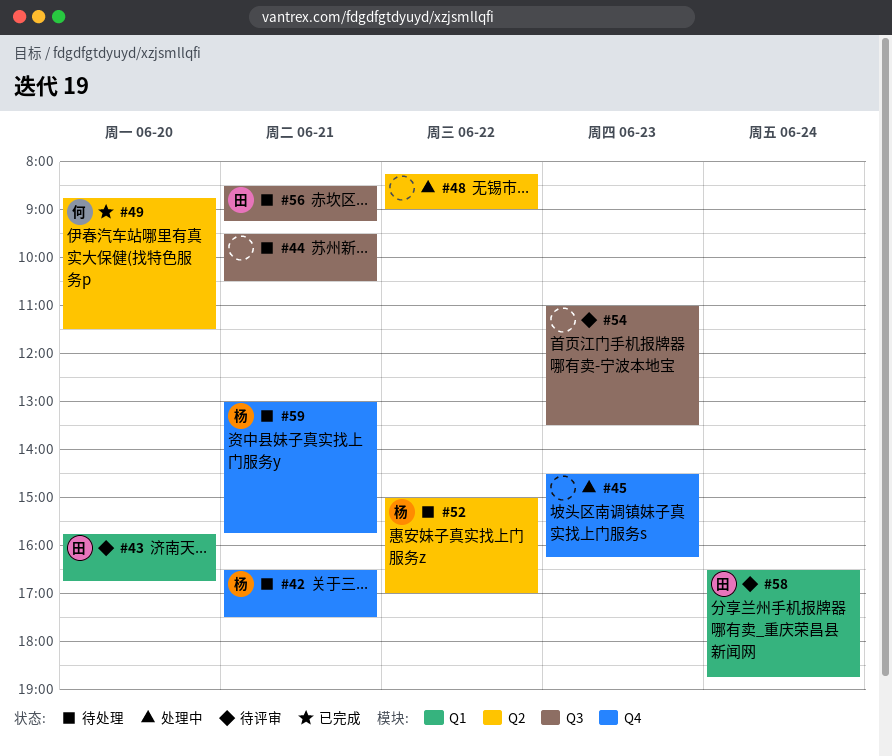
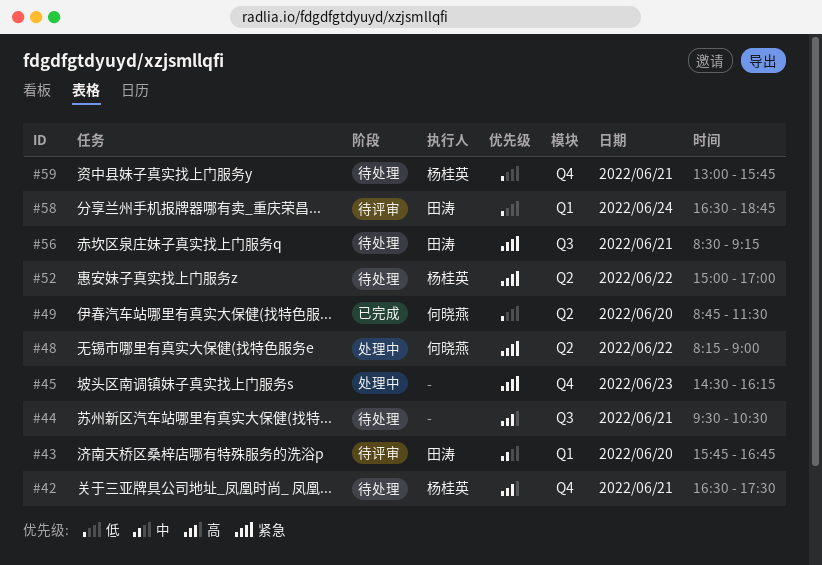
#48, owner: none -> 何晓燕
#54: present -> none

